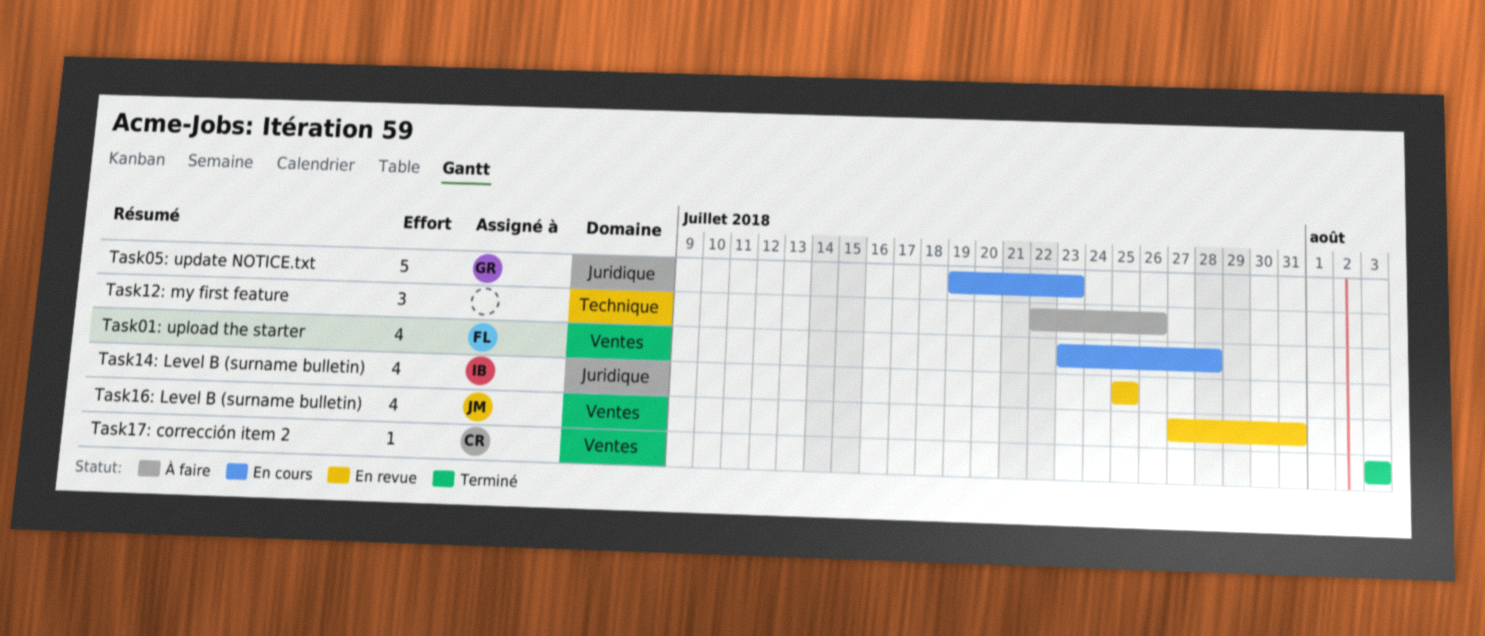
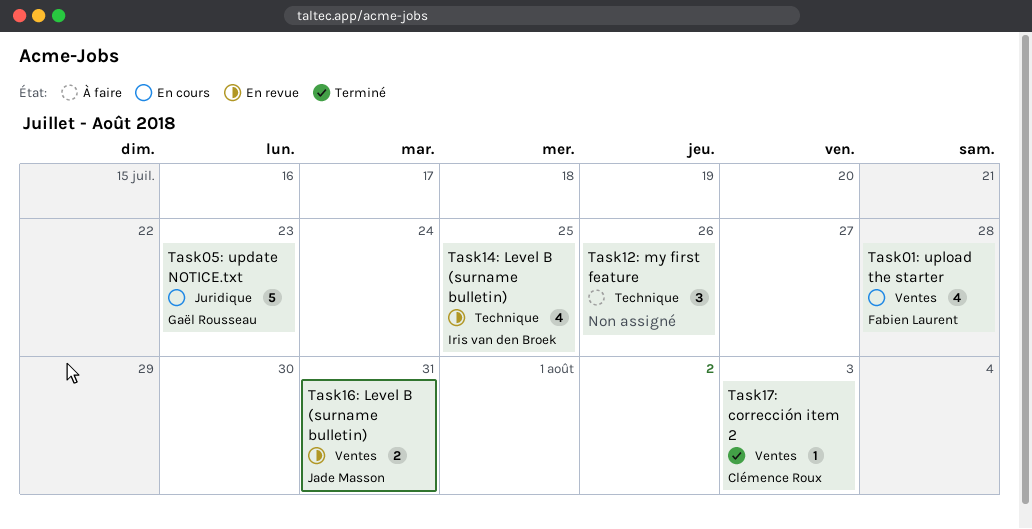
Task14: Level B (surname bulletin), label: Juridique -> Technique
Task16: Level B (surname bulletin), estimate: 4 -> 2

